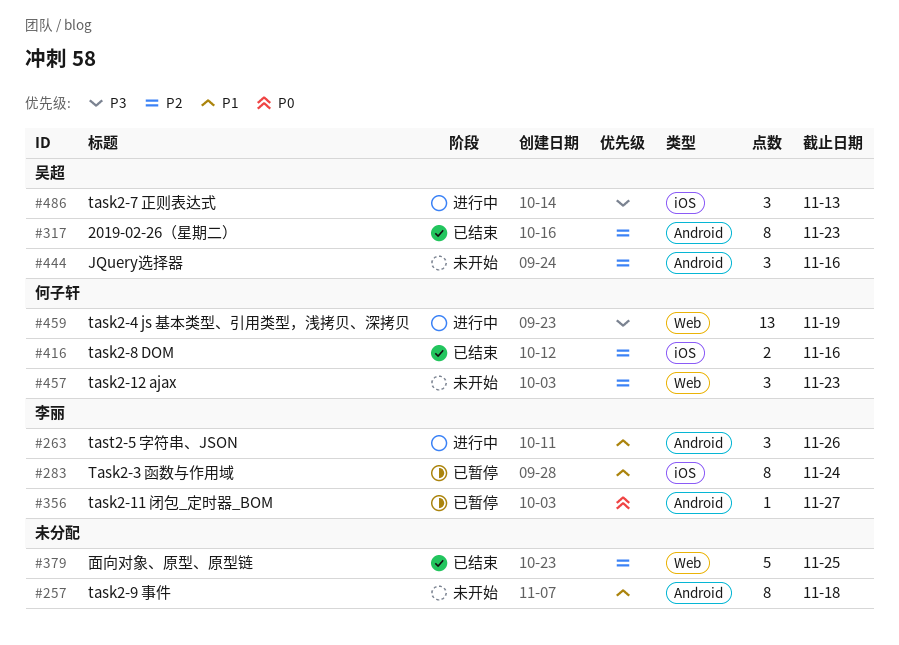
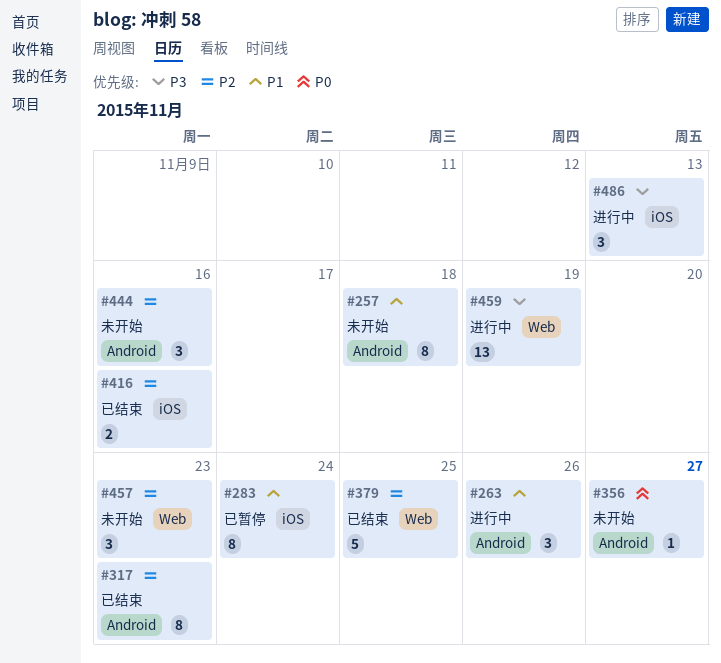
#356, status: 已暂停 -> 未开始

